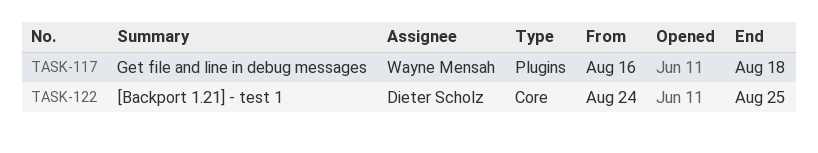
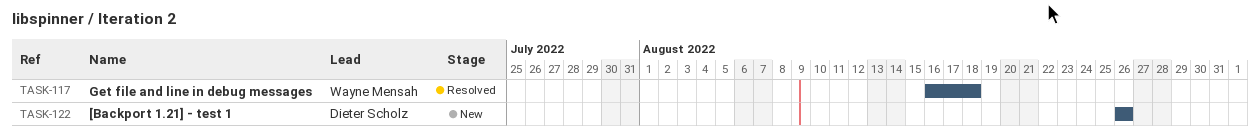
TASK-122, start: Aug 24 -> Aug 26
TASK-122, due: Aug 25 -> Aug 26

